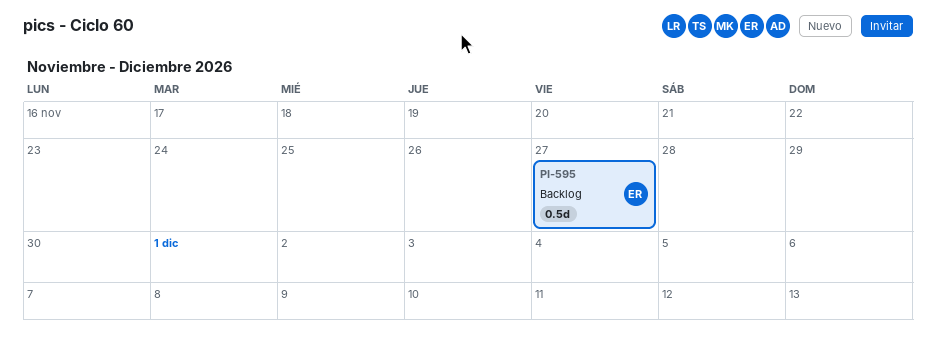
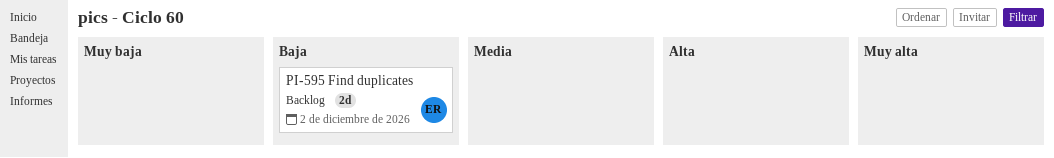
PI-595, estimate: 0.5d -> 2d
PI-595, due: Nov 27 -> Dec 2

